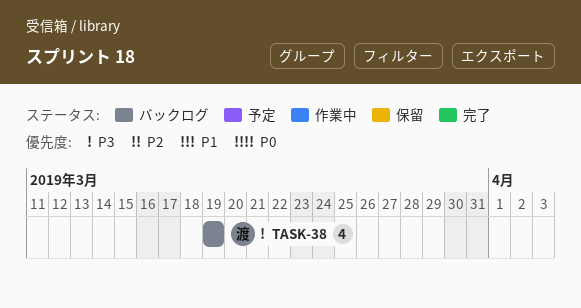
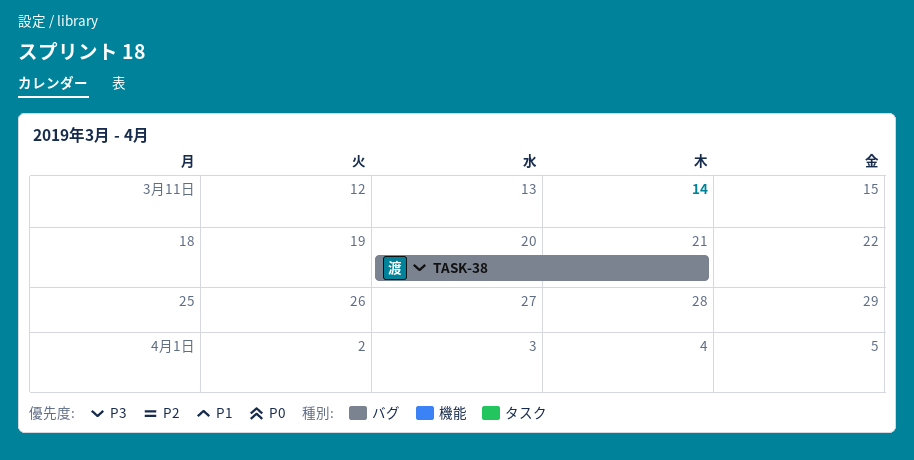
TASK-38, start: Mar 19 -> Mar 20
TASK-38, due: Mar 19 -> Mar 21

